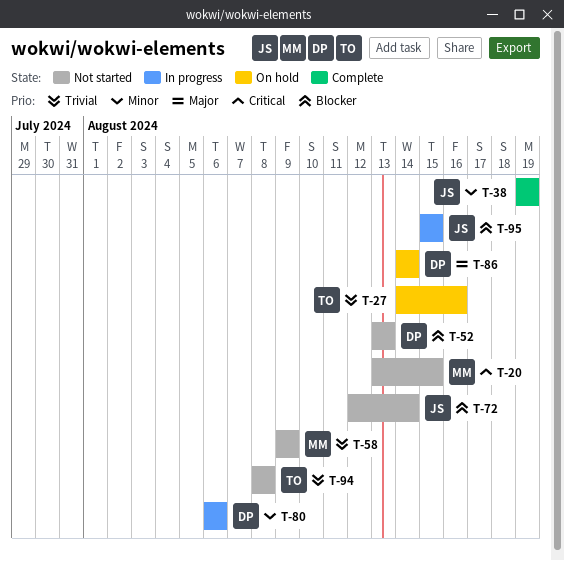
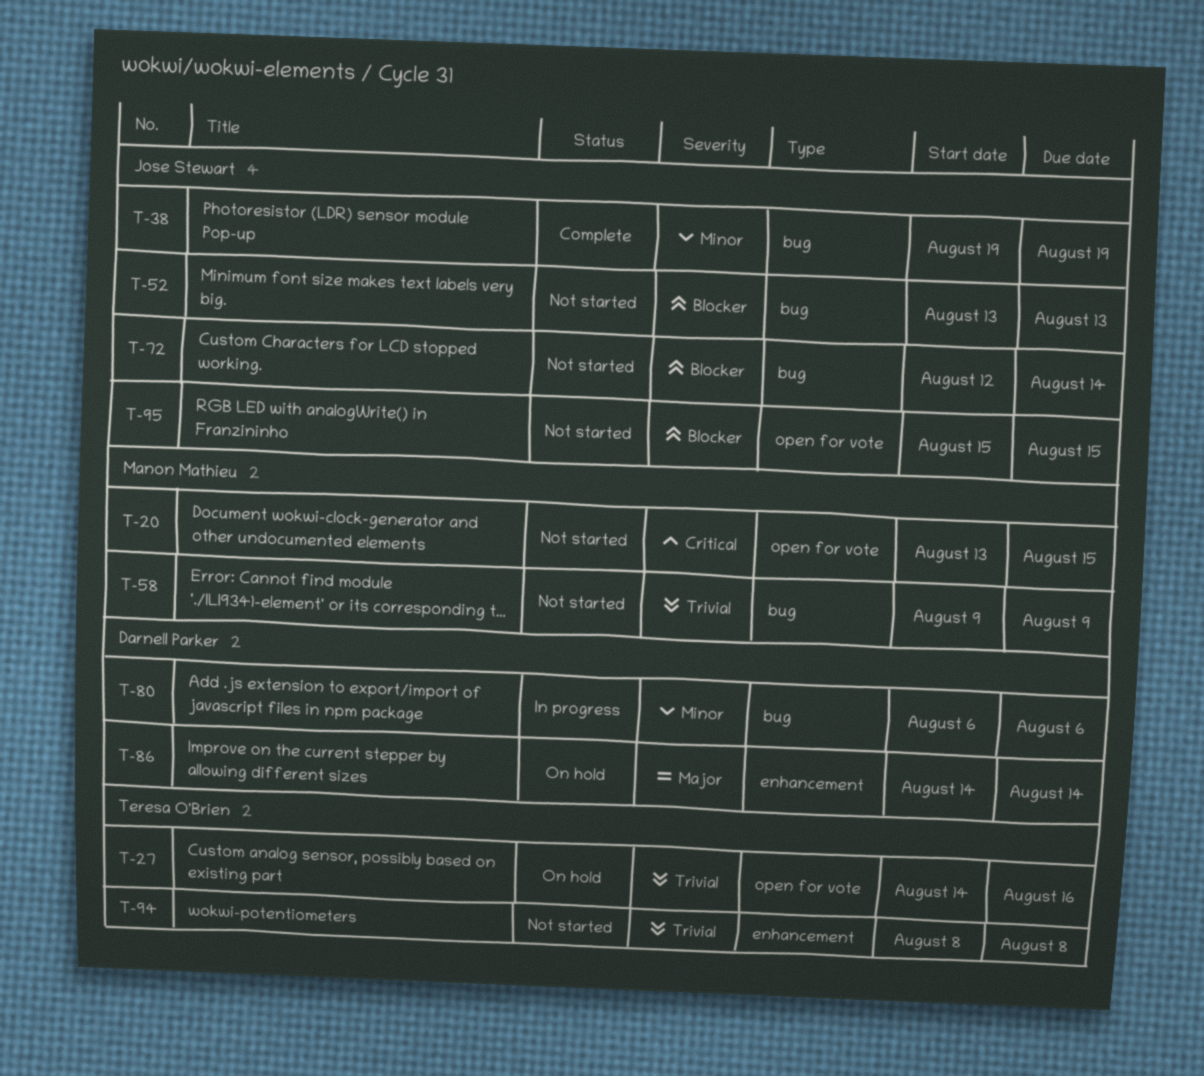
T-52, owner: Darnell Parker -> Jose Stewart
T-95, status: In progress -> Not started

